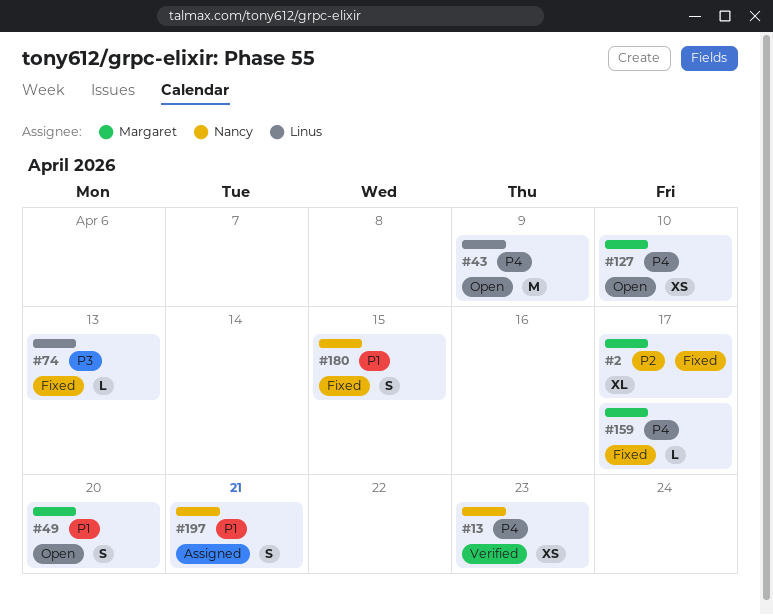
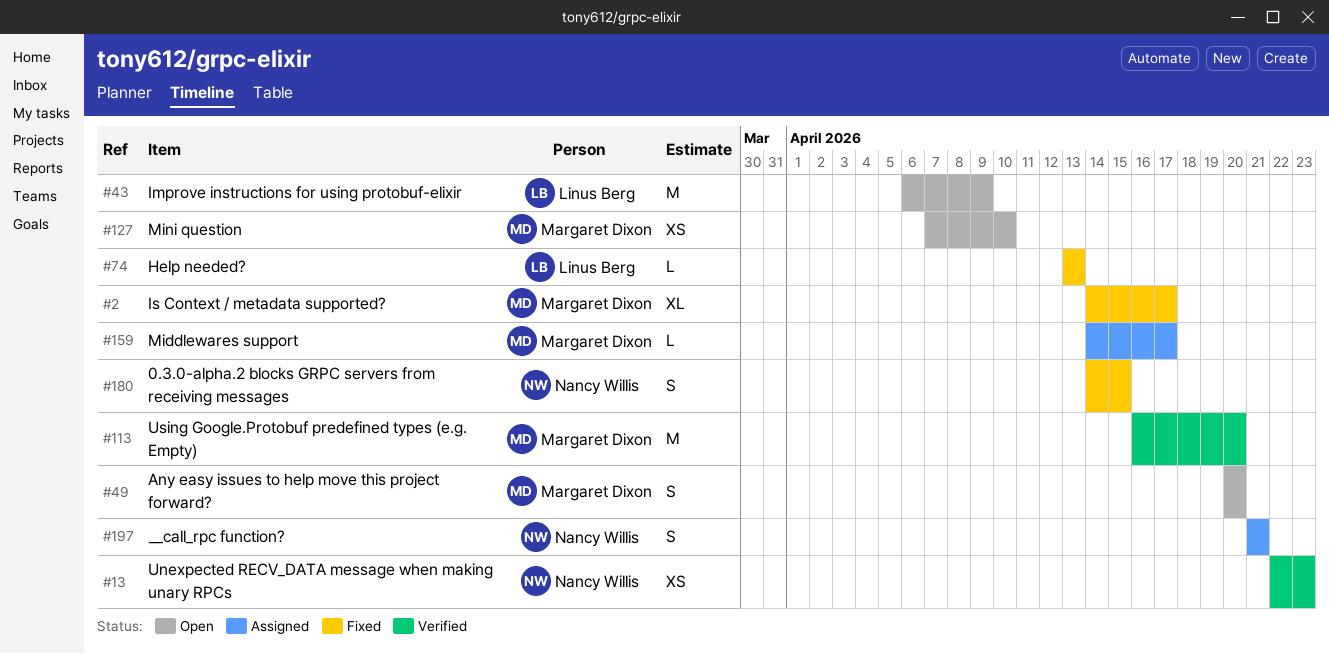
#113: none -> present
#159, status: Fixed -> Assigned

